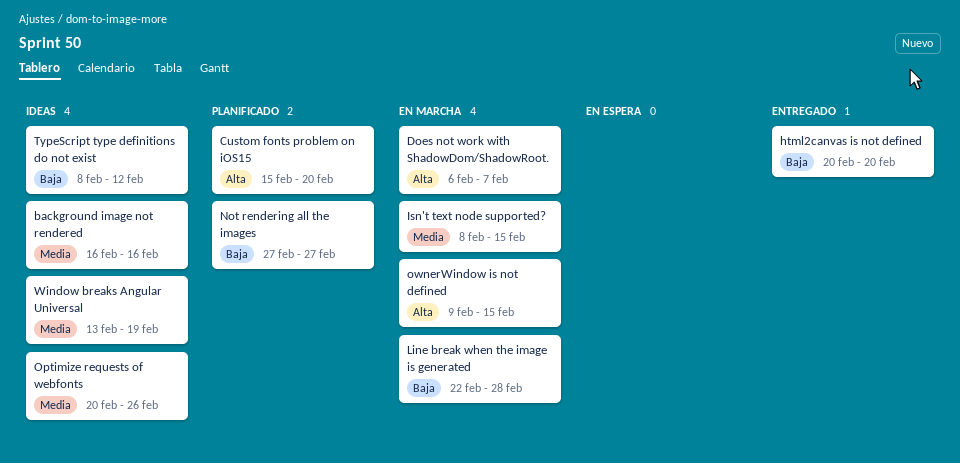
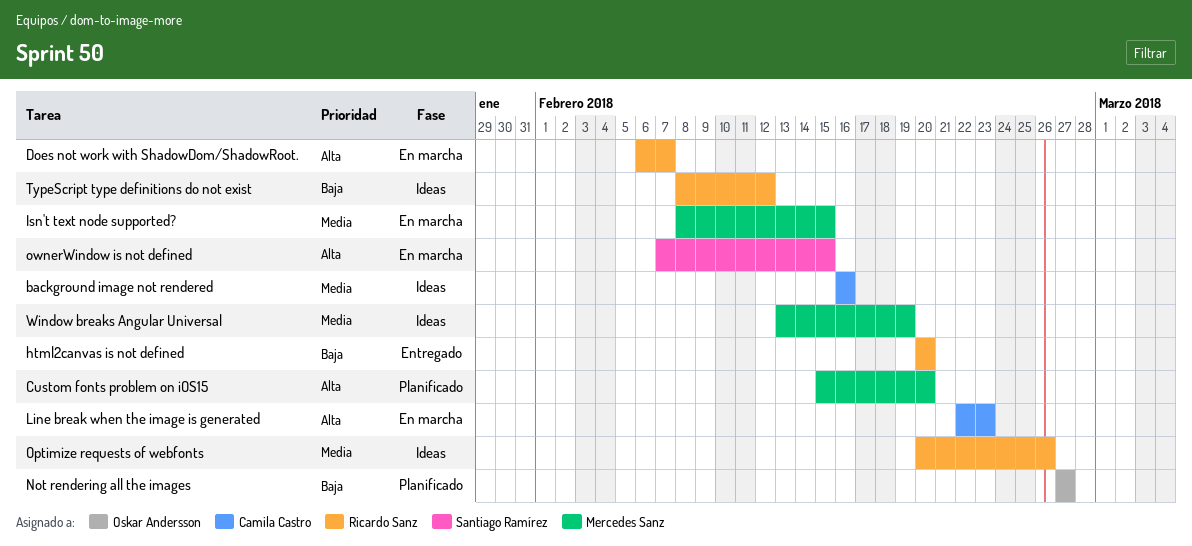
Line break when the image is generated, priority: Baja -> Alta
Line break when the image is generated, due: Feb 28 -> Feb 23
ownerWindow is not defined, start: Feb 9 -> Feb 7

